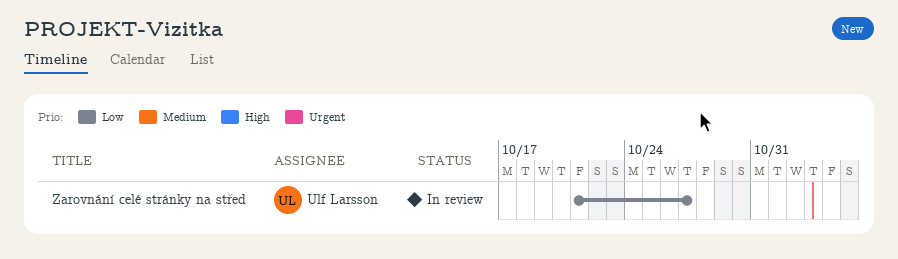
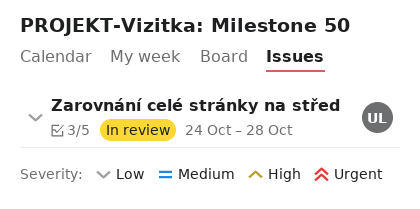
Zarovnání celé stránky na střed, start: Oct 21 -> Oct 24
Zarovnání celé stránky na střed, due: Oct 27 -> Oct 28

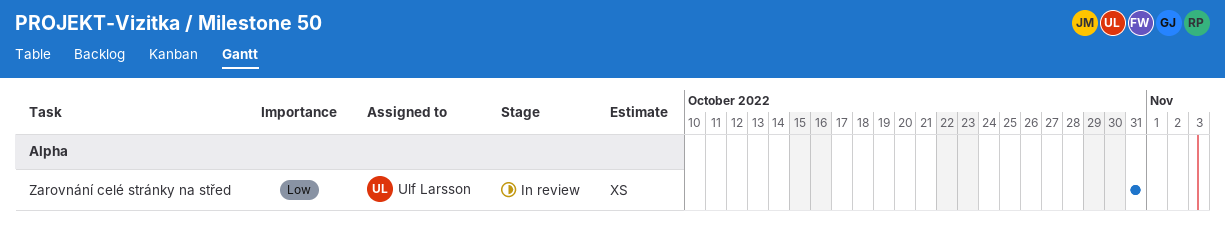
Zarovnání celé stránky na střed, start: Oct 24 -> Oct 31
Zarovnání celé stránky na střed, due: Oct 28 -> Oct 31

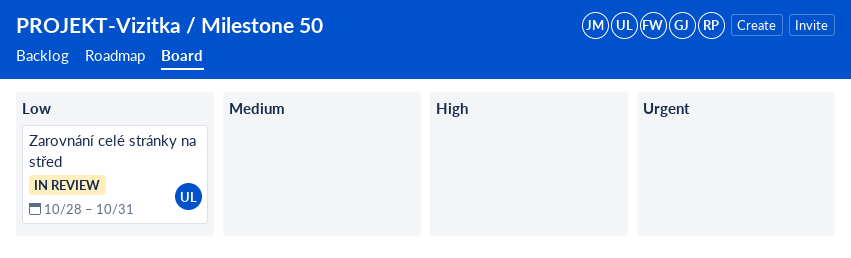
Zarovnání celé stránky na střed, start: Oct 31 -> Oct 28

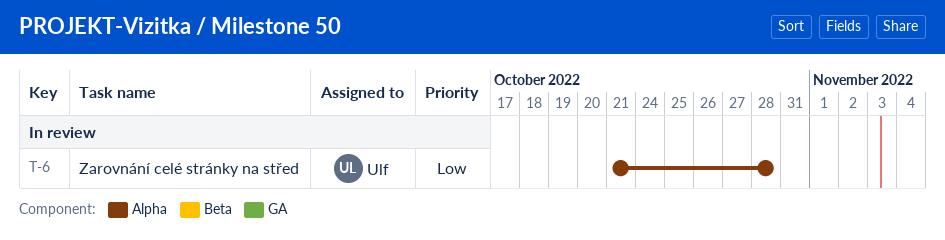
Zarovnání celé stránky na střed, start: Oct 28 -> Oct 21
Zarovnání celé stránky na střed, due: Oct 31 -> Oct 28

